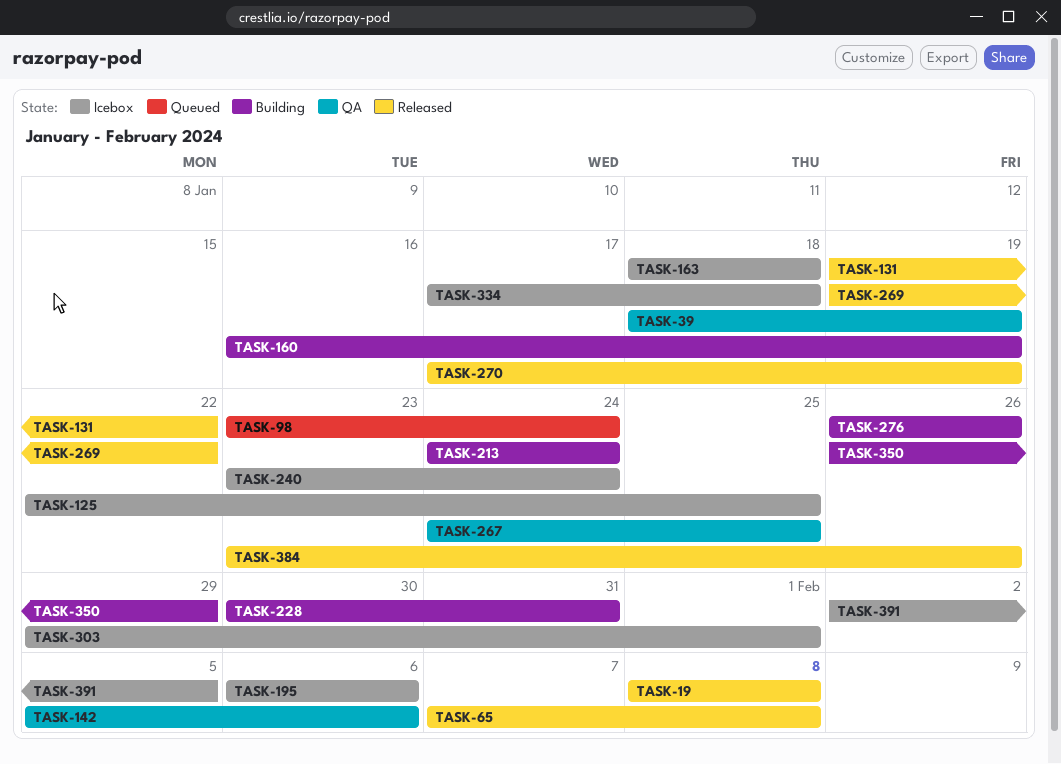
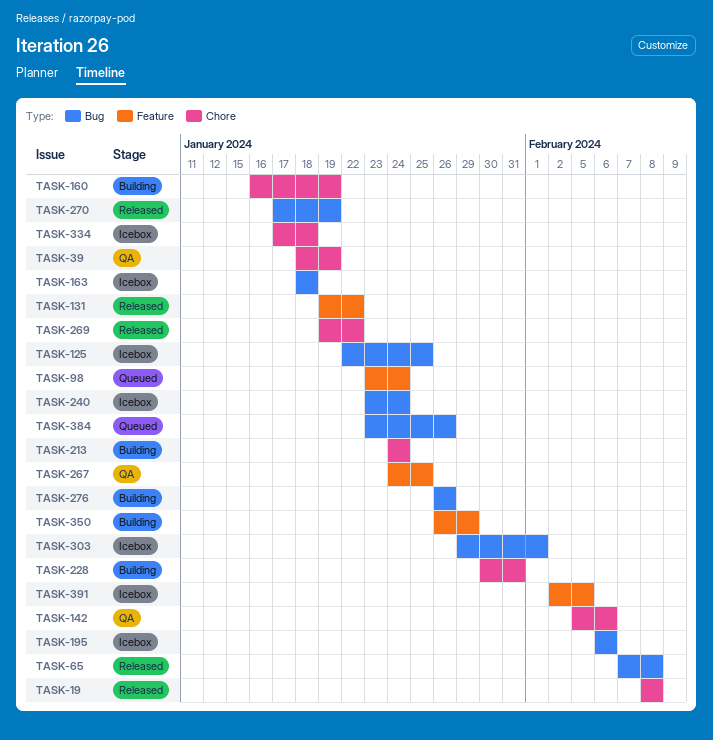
TASK-384, status: Released -> Queued

